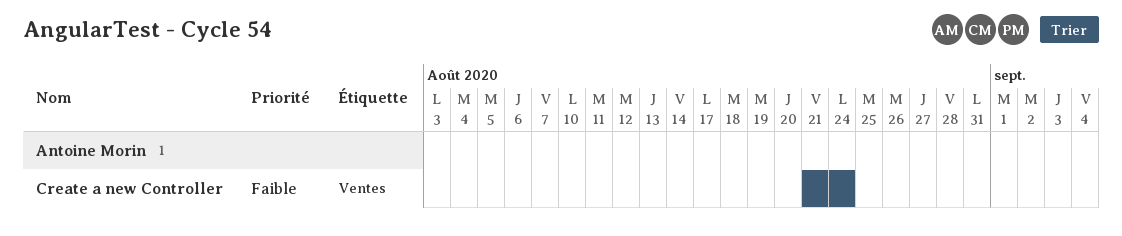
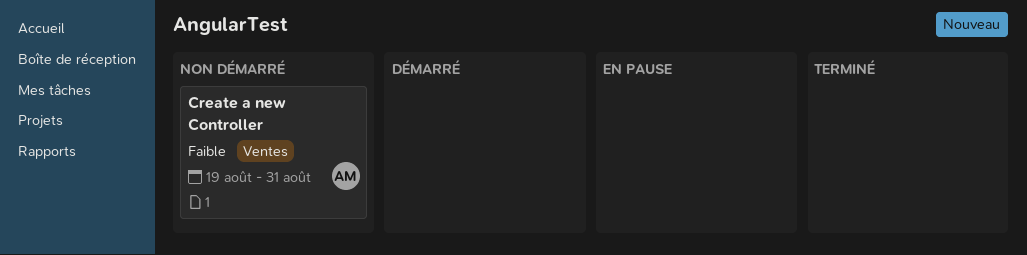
Create a new Controller, start: Aug 21 -> Aug 19
Create a new Controller, due: Aug 24 -> Aug 31

